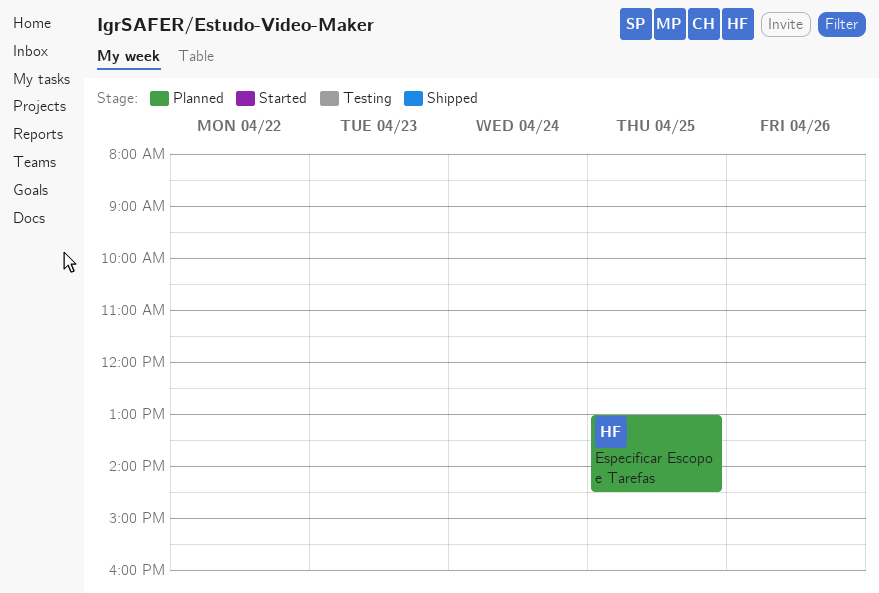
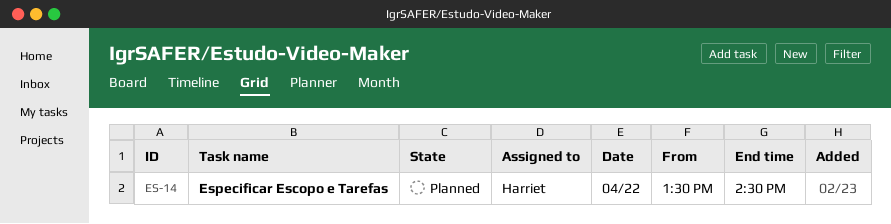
Especificar Escopo e Tarefas, day: Apr 25 -> Apr 22
Especificar Escopo e Tarefas, begins: 13:00 -> 13:30

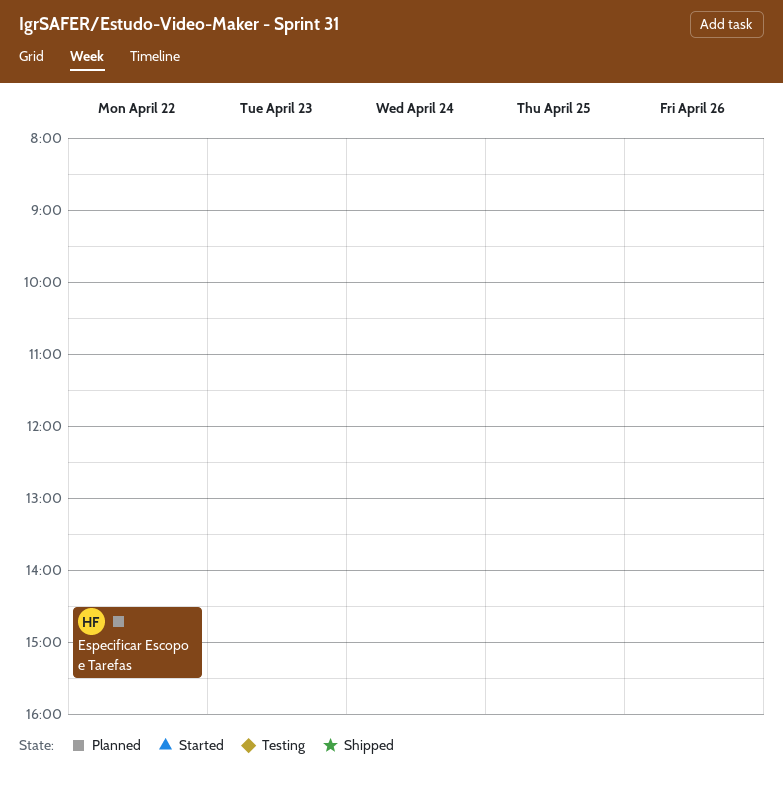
Especificar Escopo e Tarefas, begins: 13:30 -> 14:30
Especificar Escopo e Tarefas, ends: 14:30 -> 15:30

